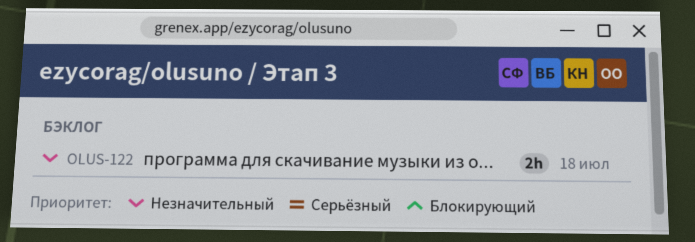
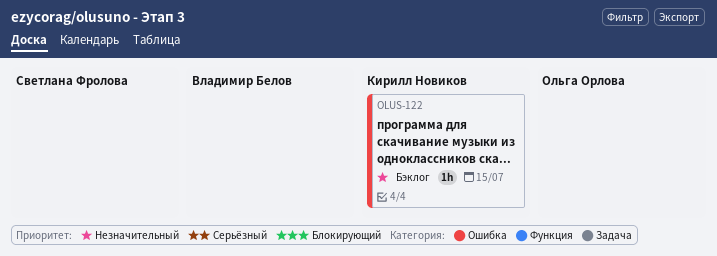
OLUS-122, estimate: 2h -> 1h
OLUS-122, due: Jul 18 -> Jul 15

